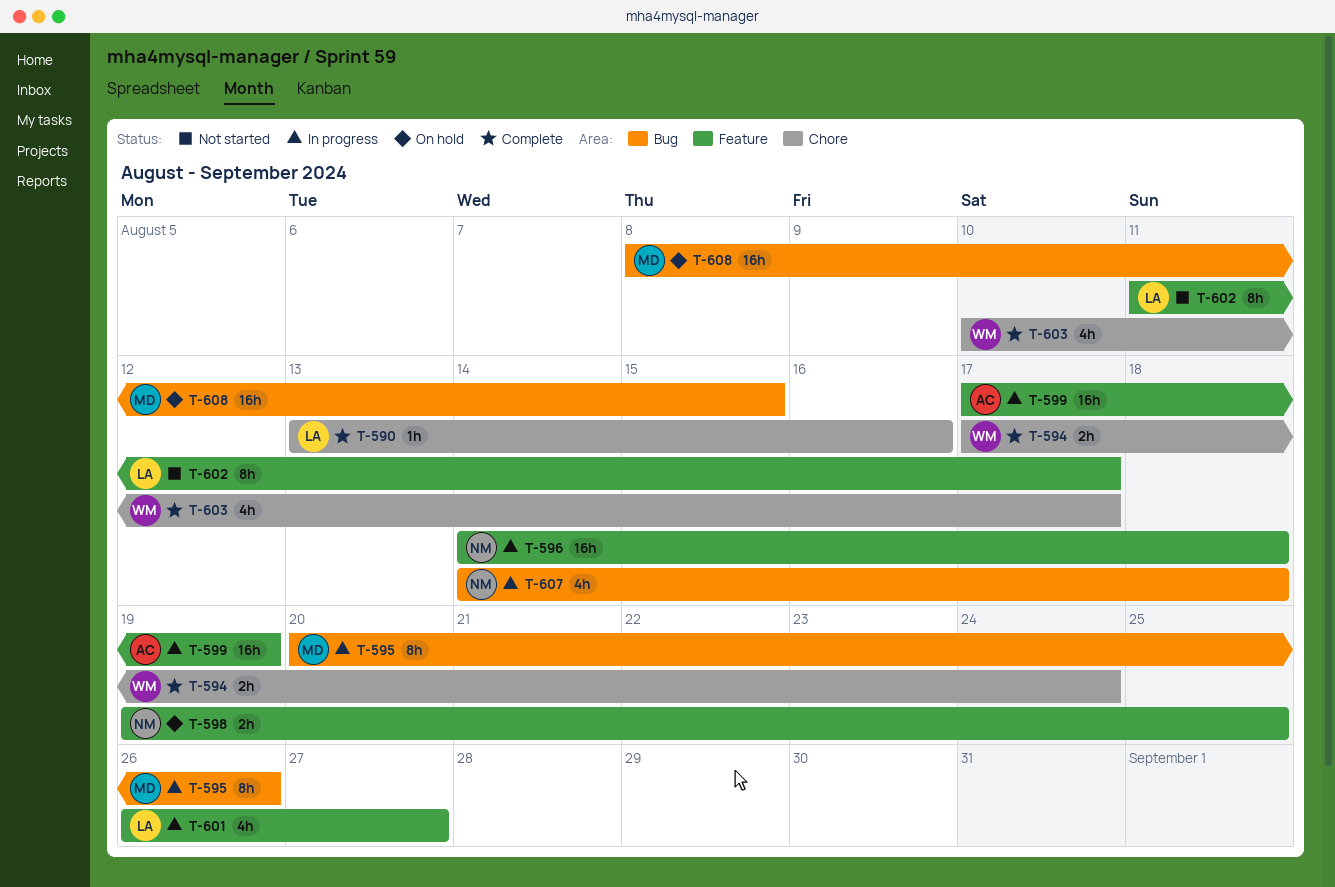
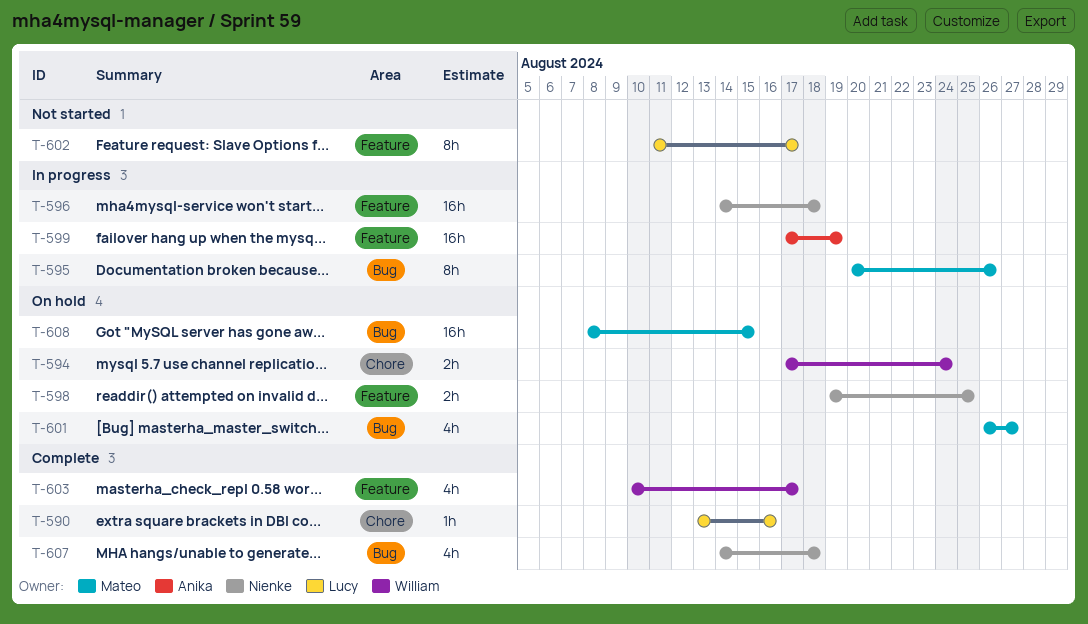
T-594, status: Complete -> On hold
T-601, status: In progress -> On hold
T-601, owner: Lucy -> Mateo
T-601, label: Feature -> Bug
T-603, label: Chore -> Feature
T-607, status: In progress -> Complete

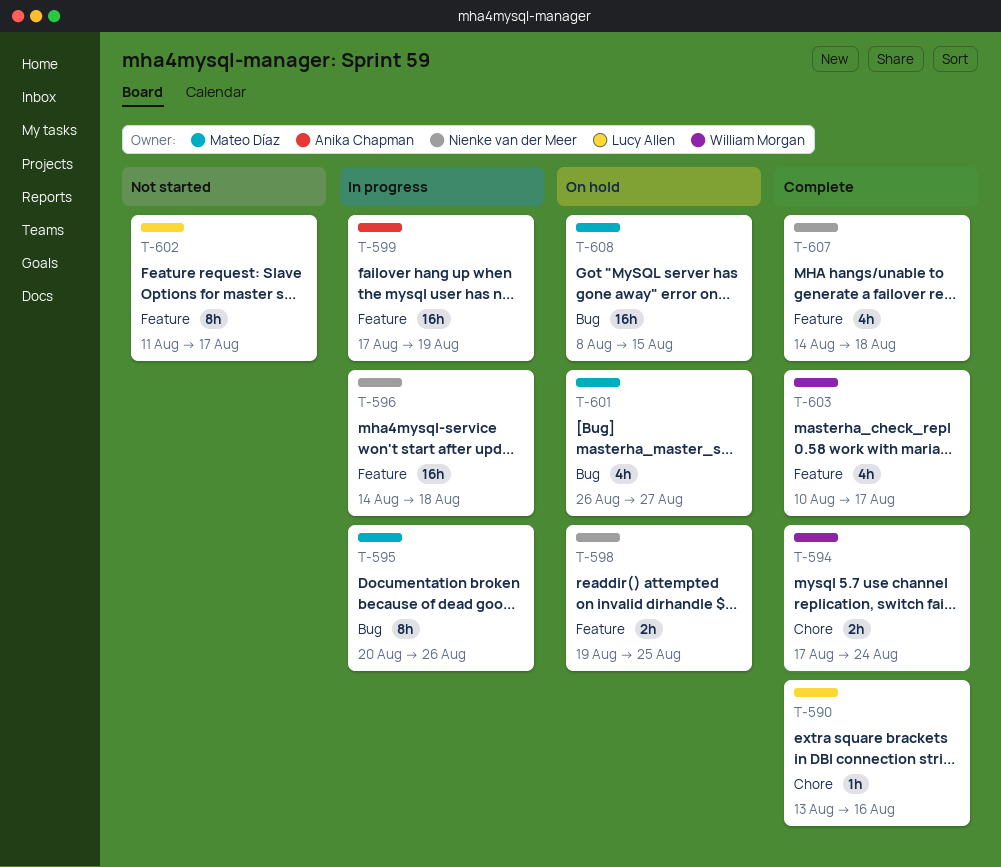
T-594, status: On hold -> Complete
T-607, label: Bug -> Feature

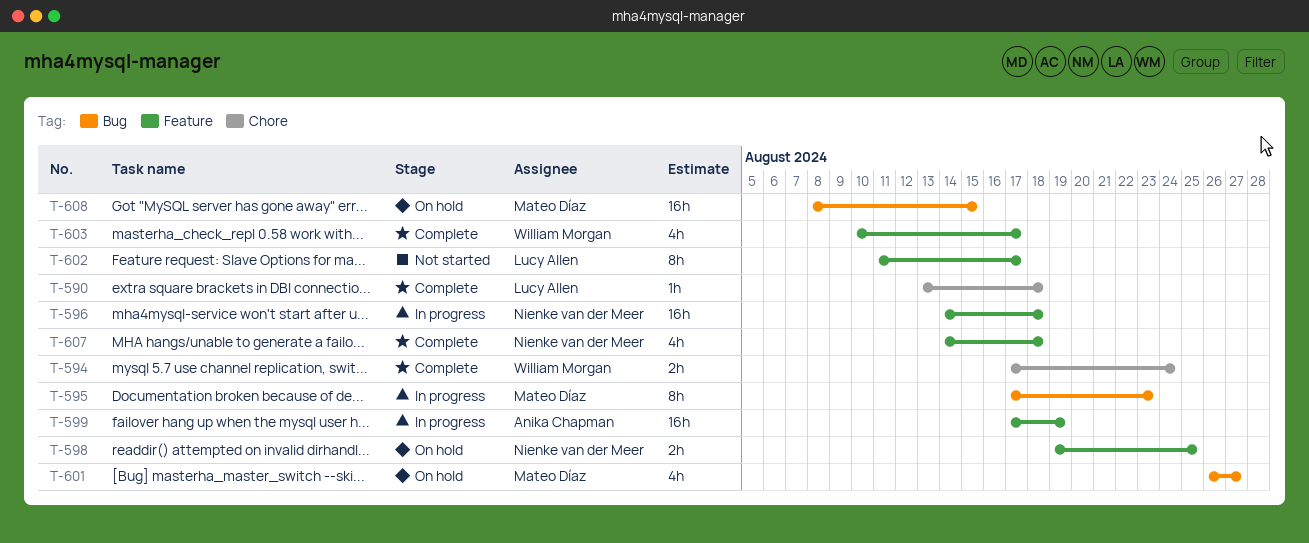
T-590, due: Aug 16 -> Aug 18
T-595, start: Aug 20 -> Aug 17
T-595, due: Aug 26 -> Aug 23

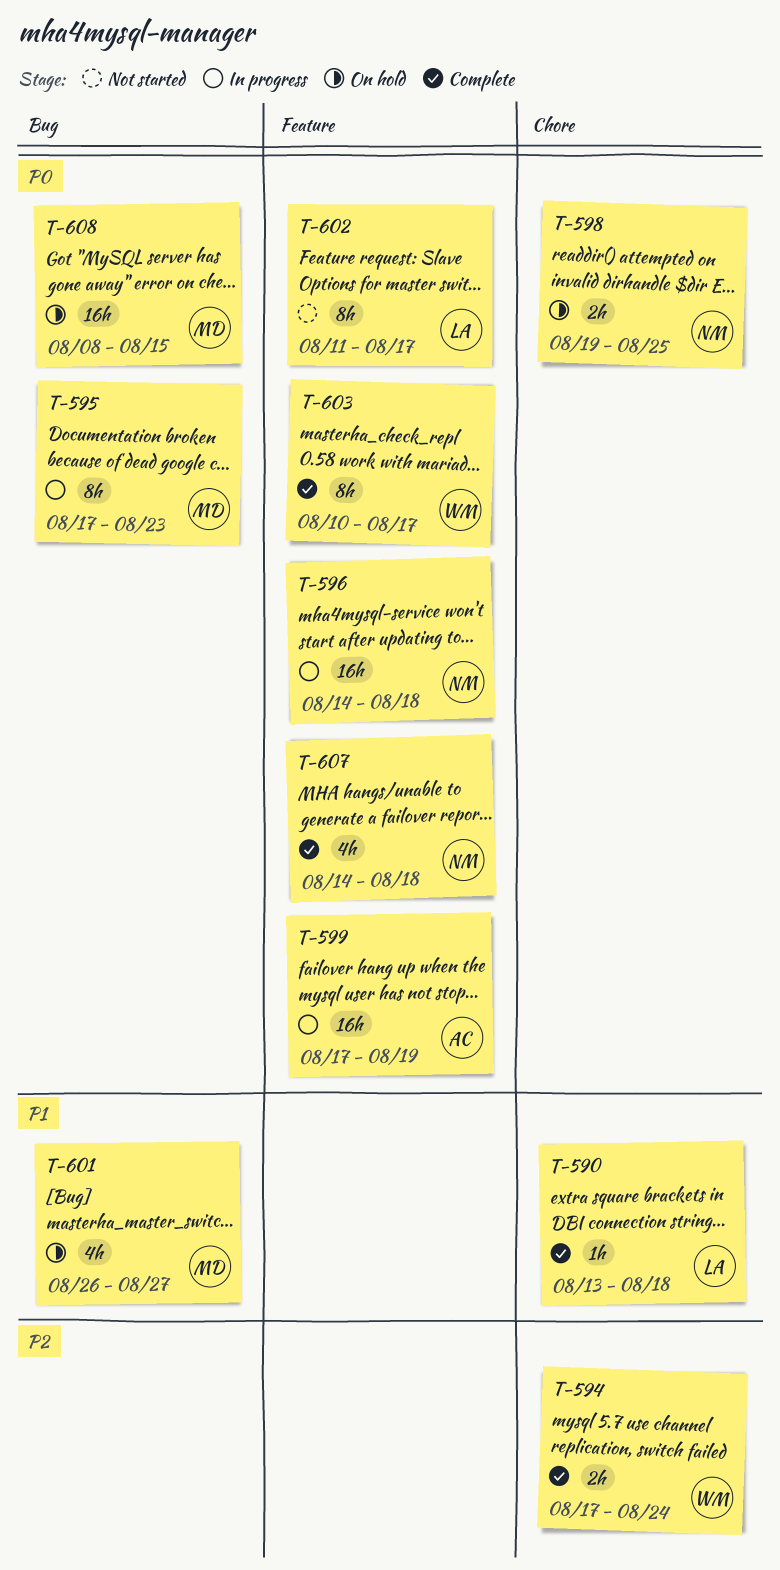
T-598, label: Feature -> Chore
T-603, estimate: 4h -> 8h

